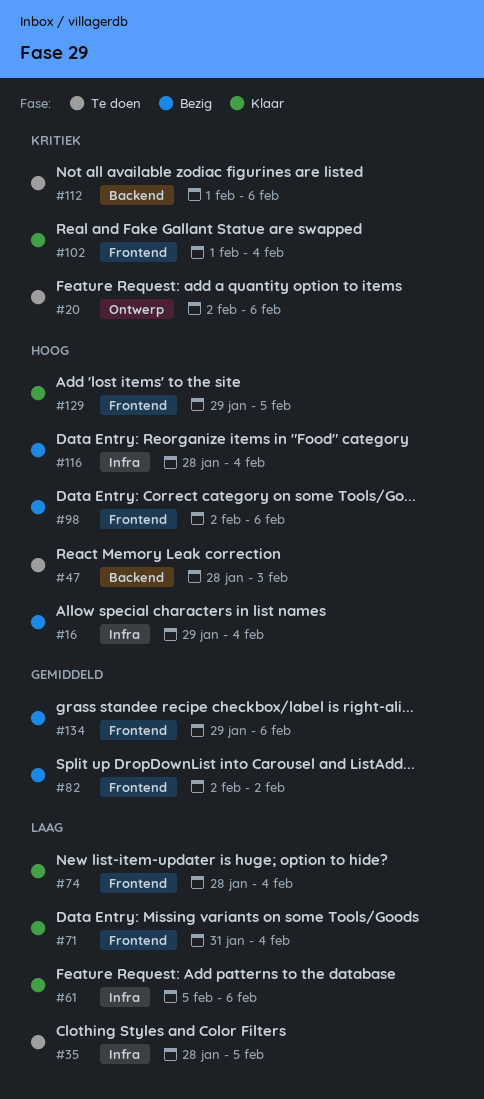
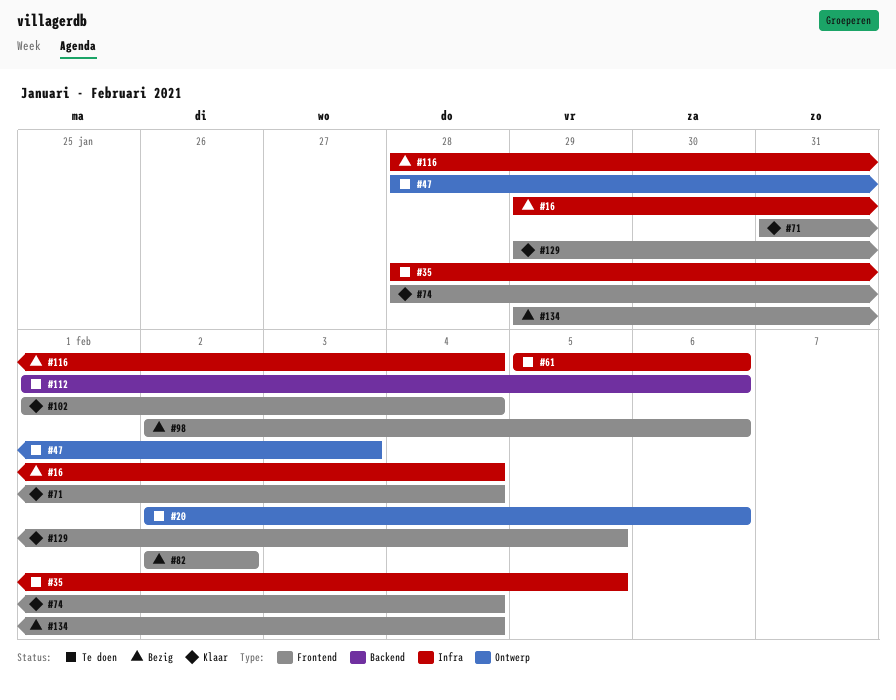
#47, label: Backend -> Ontwerp
#61, status: Klaar -> Te doen
#134, due: Feb 6 -> Feb 4

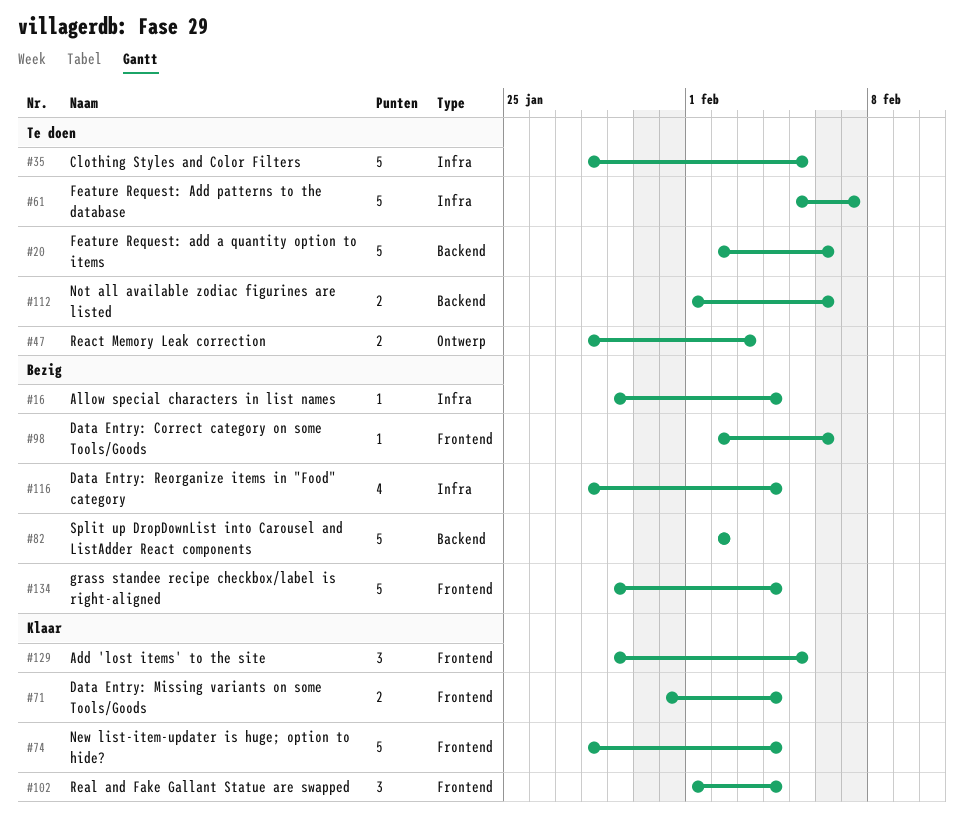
#20, label: Ontwerp -> Backend
#61, due: Feb 6 -> Feb 7
#82, label: Frontend -> Backend

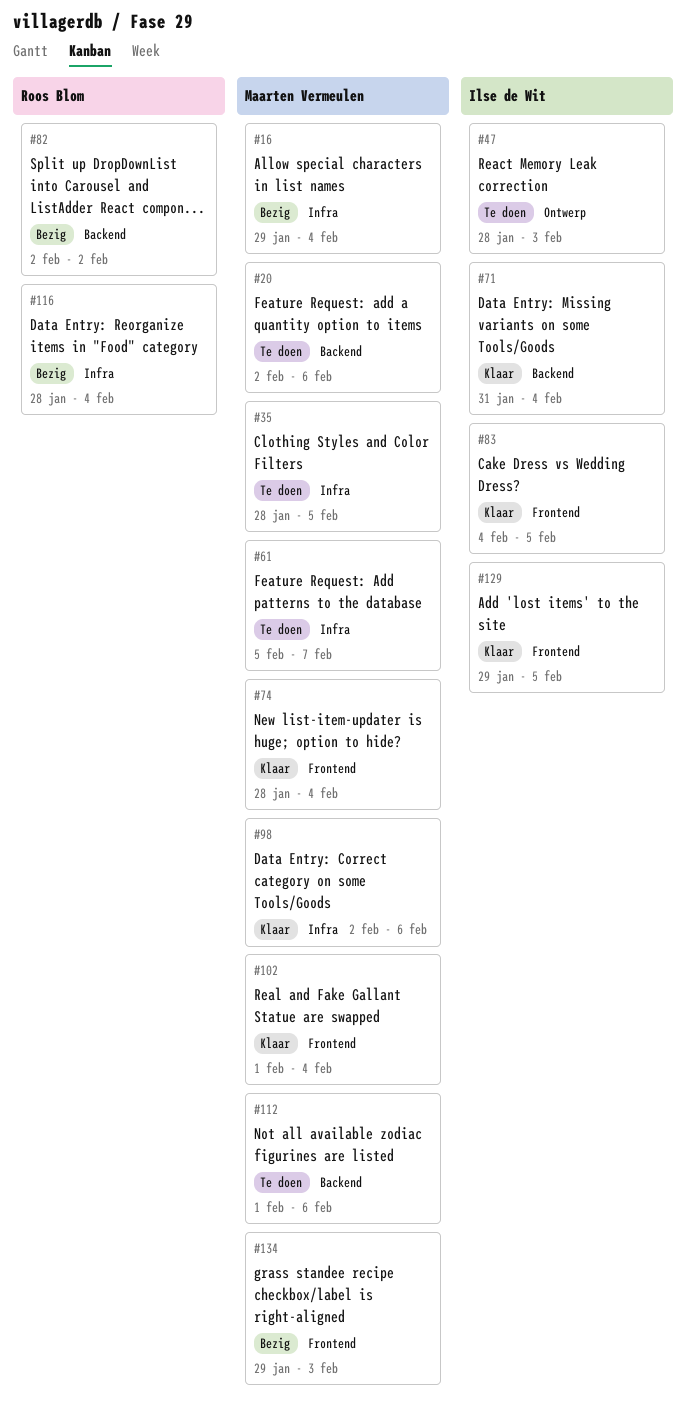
#71, label: Frontend -> Backend
#83: none -> present
#98, status: Bezig -> Klaar
#98, label: Frontend -> Infra
#134, due: Feb 4 -> Feb 3

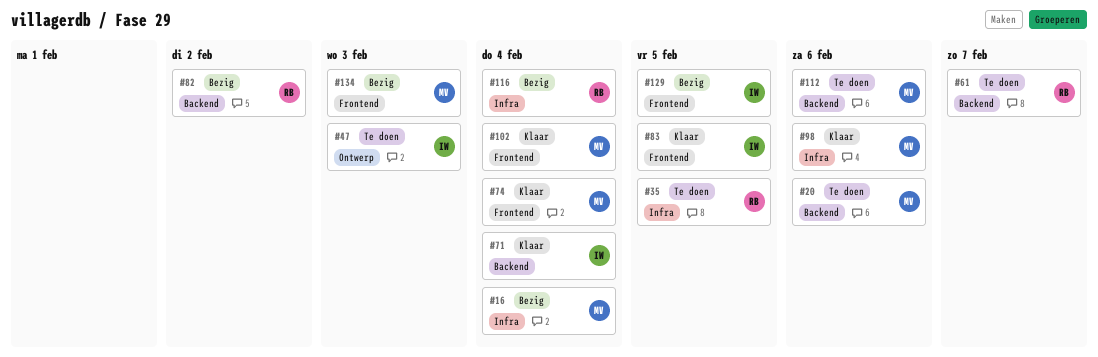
#35, owner: Maarten Vermeulen -> Roos Blom
#61, owner: Maarten Vermeulen -> Roos Blom
#61, label: Infra -> Backend
#129, status: Klaar -> Bezig

